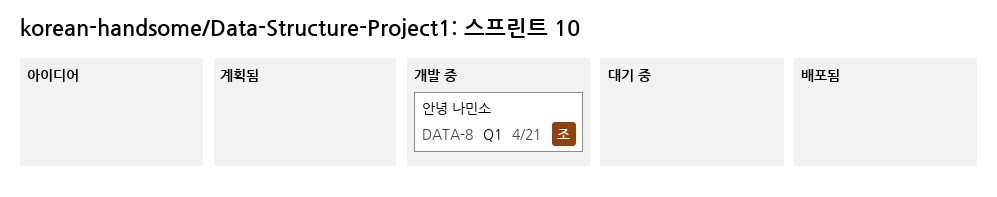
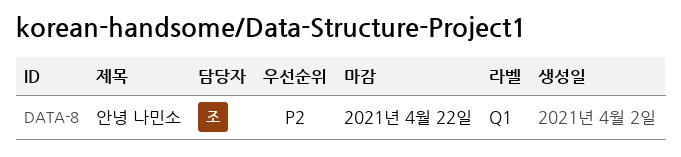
DATA-8, due: Apr 21 -> Apr 22

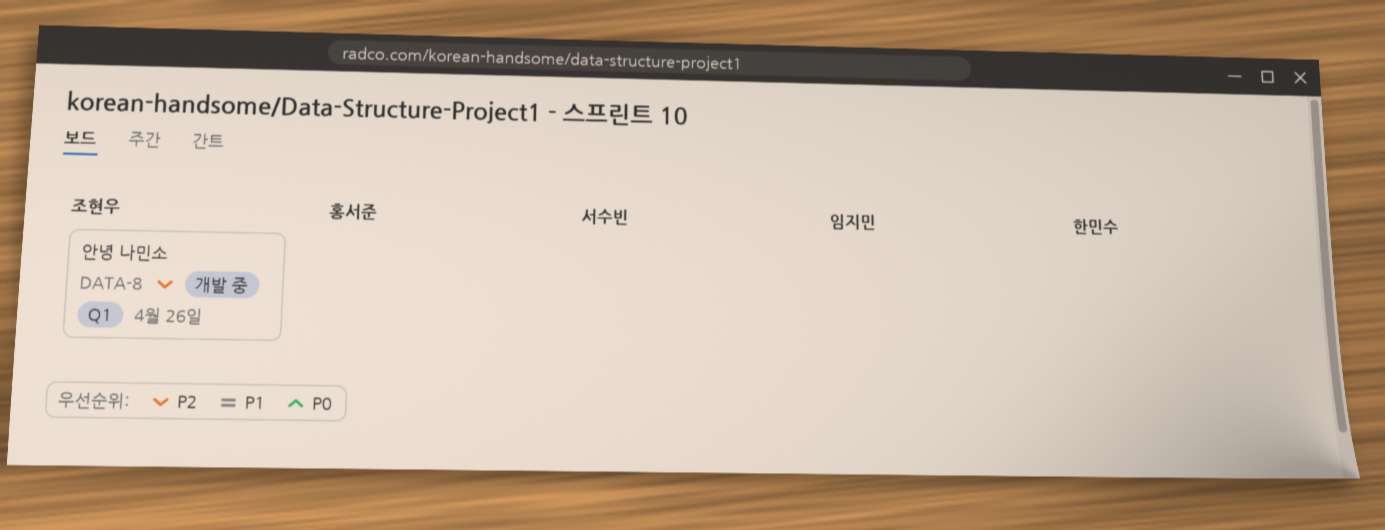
DATA-8, due: Apr 22 -> Apr 26

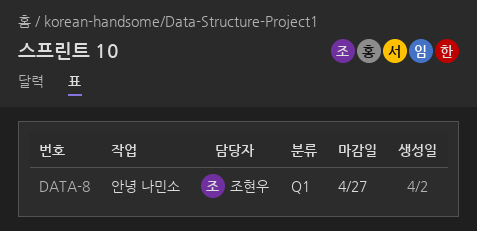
DATA-8, due: Apr 26 -> Apr 27

